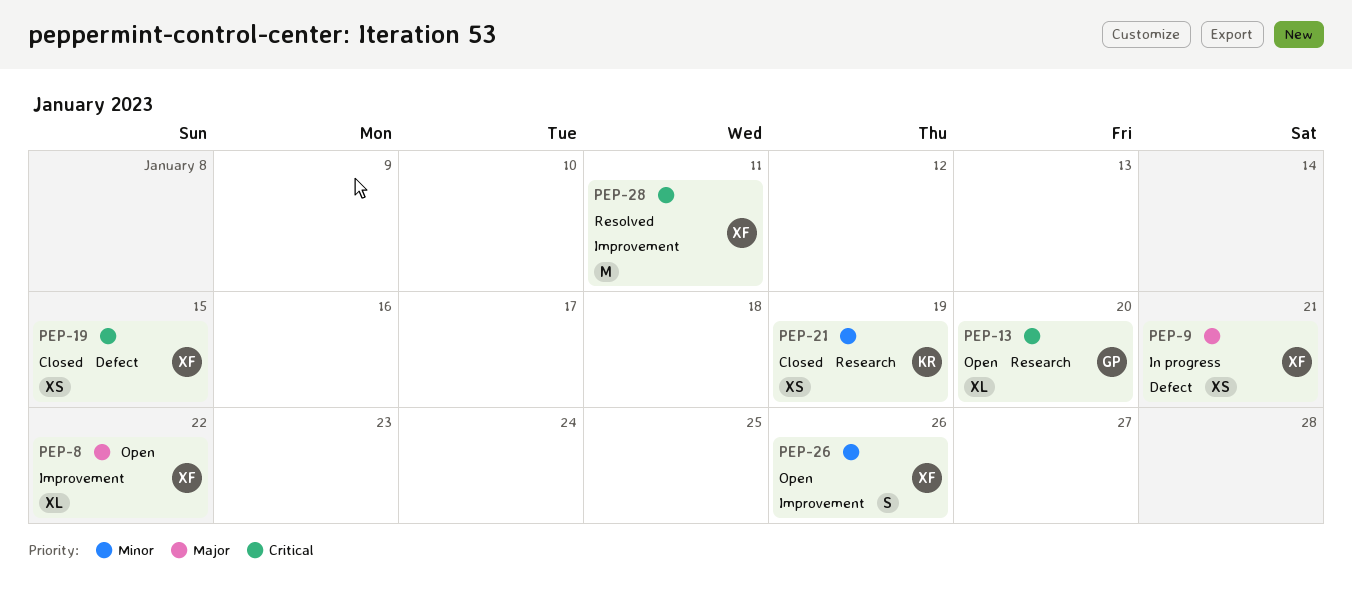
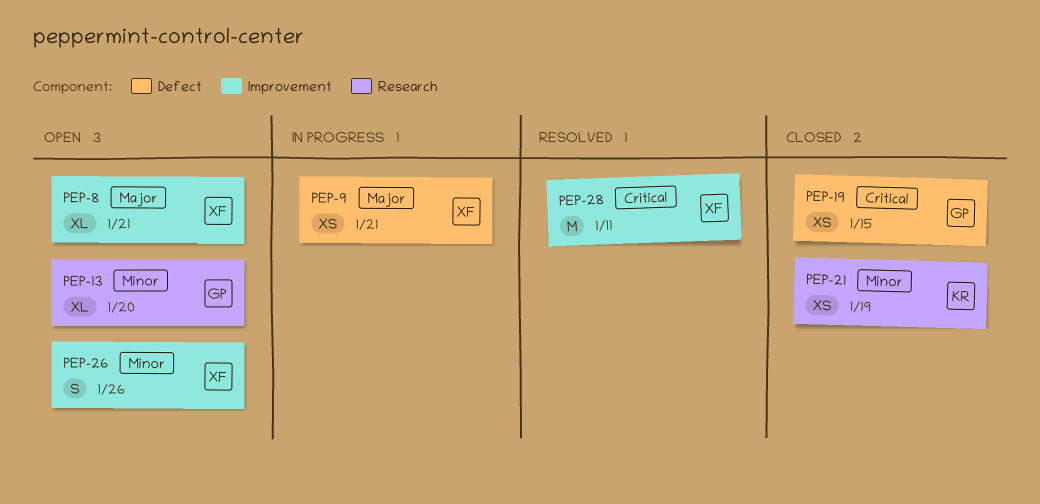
PEP-8, due: Jan 22 -> Jan 21
PEP-13, priority: Critical -> Minor
PEP-19, owner: XF -> GP

